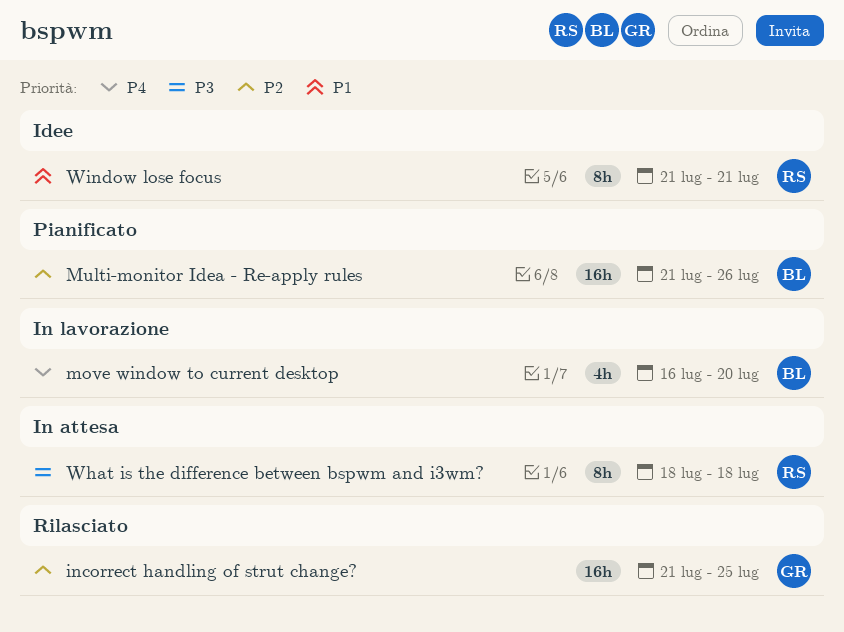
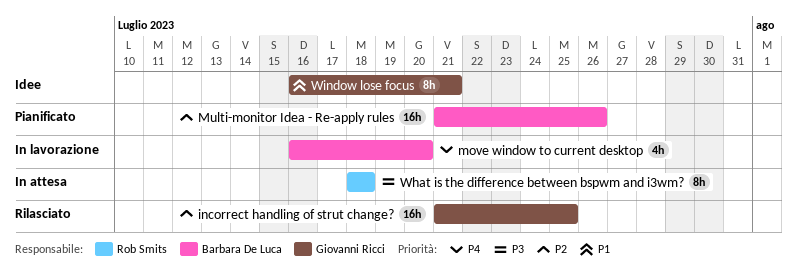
Window lose focus, owner: Rob Smits -> Giovanni Ricci
Window lose focus, start: Jul 21 -> Jul 16

